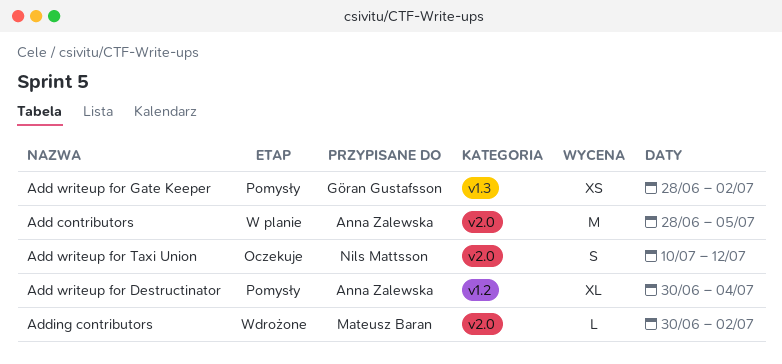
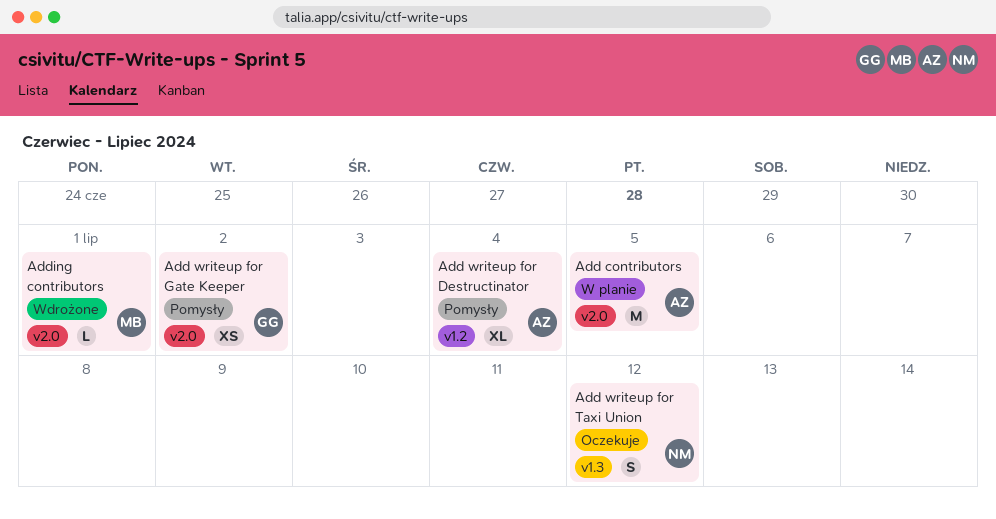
Add writeup for Gate Keeper, label: v1.3 -> v2.0
Add writeup for Taxi Union, label: v2.0 -> v1.3
Adding contributors, due: Jul 2 -> Jul 1

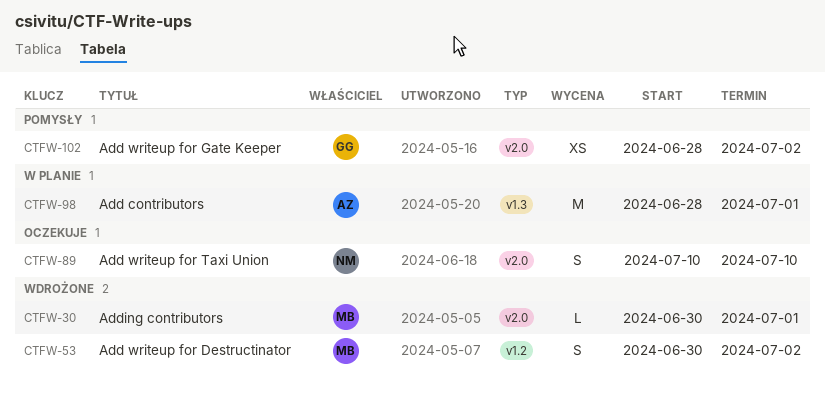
Add contributors, label: v2.0 -> v1.3
Add contributors, due: Jul 5 -> Jul 1
Add writeup for Destructinator, status: Pomysły -> Wdrożone
Add writeup for Destructinator, owner: AZ -> MB
Add writeup for Destructinator, estimate: XL -> S
Add writeup for Destructinator, due: Jul 4 -> Jul 2
Add writeup for Taxi Union, label: v1.3 -> v2.0
Add writeup for Taxi Union, due: Jul 12 -> Jul 10

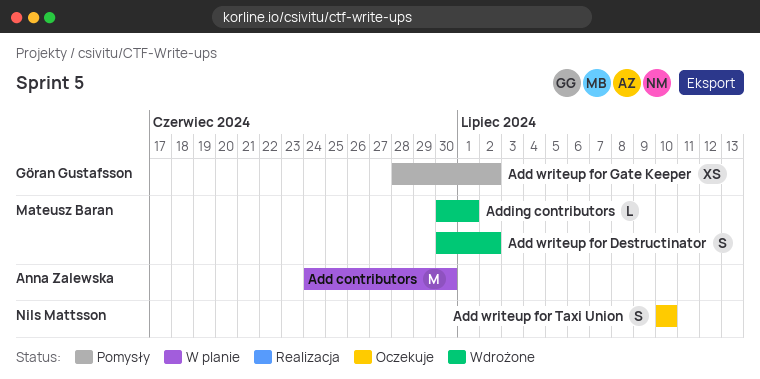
Add contributors, start: Jun 28 -> Jun 24
Add contributors, due: Jul 1 -> Jun 30

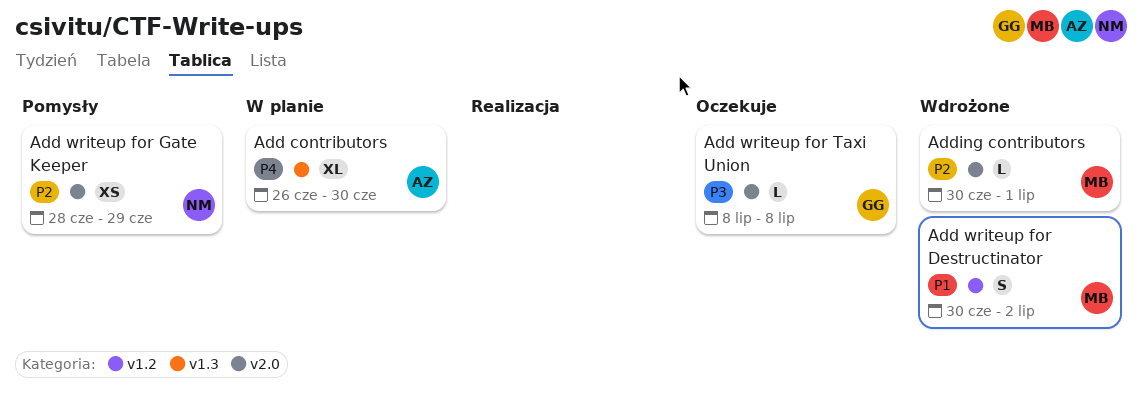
Add contributors, estimate: M -> XL
Add contributors, start: Jun 24 -> Jun 26
Add writeup for Gate Keeper, owner: Göran Gustafsson -> Nils Mattsson
Add writeup for Gate Keeper, due: Jul 2 -> Jun 29
Add writeup for Taxi Union, owner: Nils Mattsson -> Göran Gustafsson
Add writeup for Taxi Union, estimate: S -> L
Add writeup for Taxi Union, start: Jul 10 -> Jul 8
Add writeup for Taxi Union, due: Jul 10 -> Jul 8

